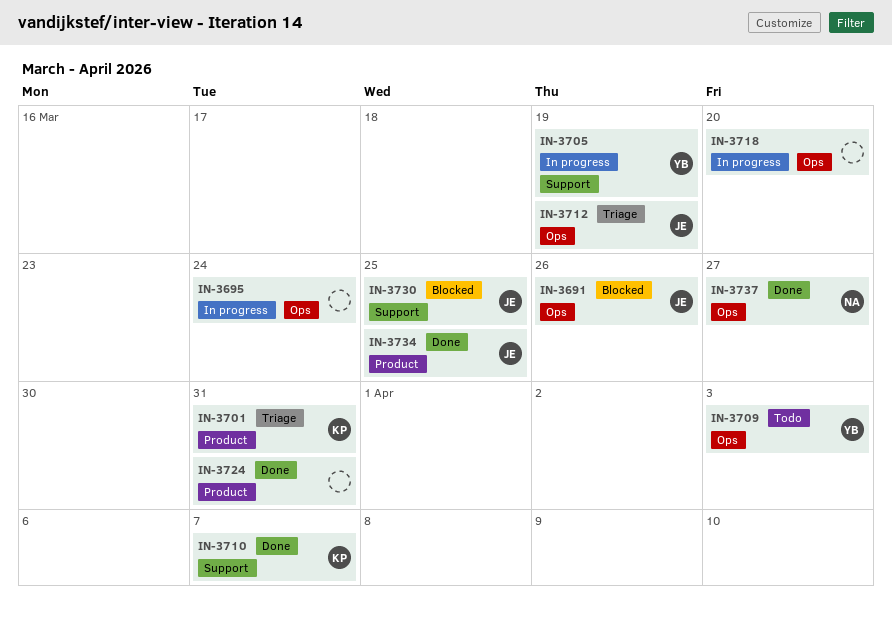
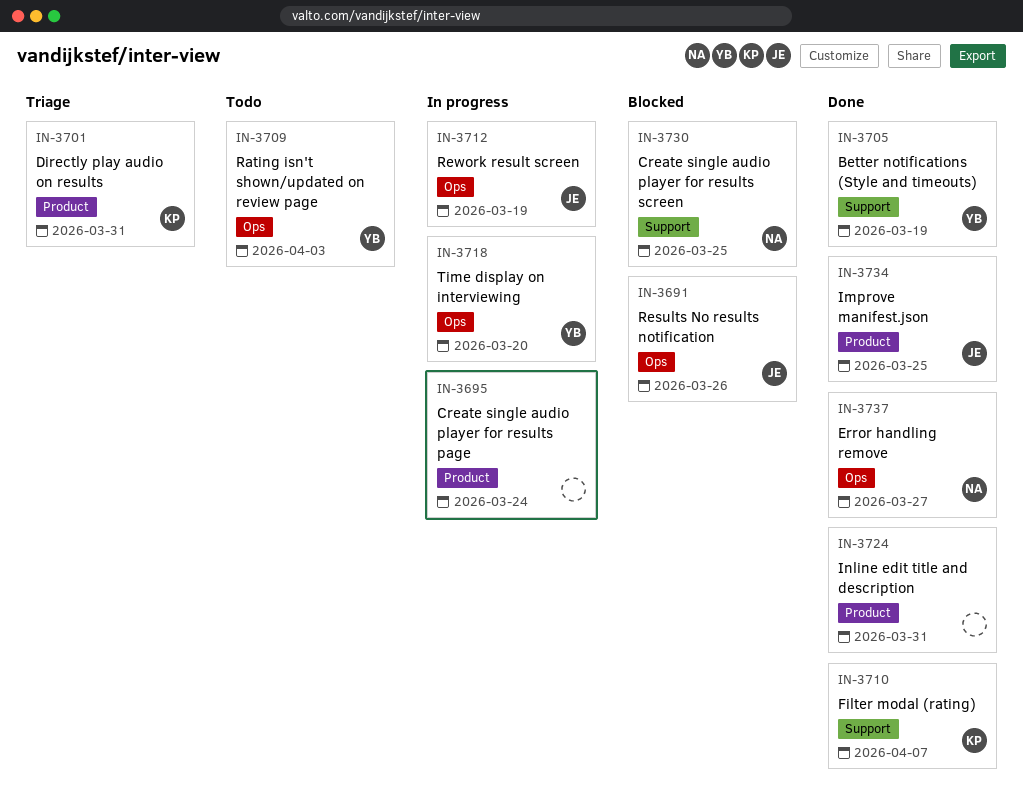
IN-3695, label: Ops -> Product
IN-3705, status: In progress -> Done
IN-3712, status: Triage -> In progress
IN-3718, owner: none -> YB
IN-3730, owner: JE -> NA

